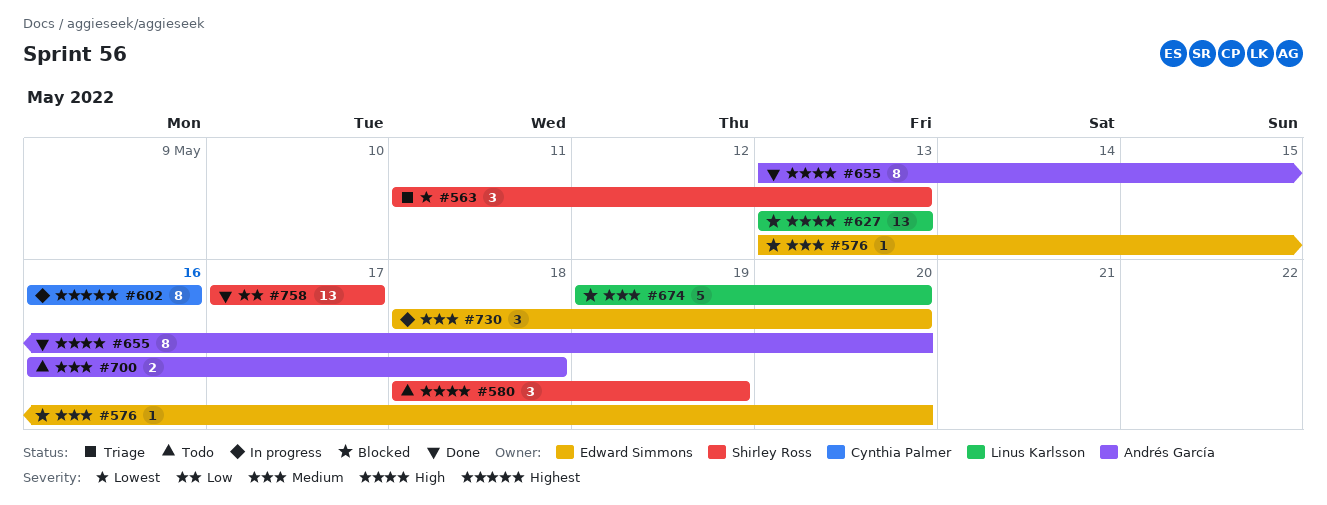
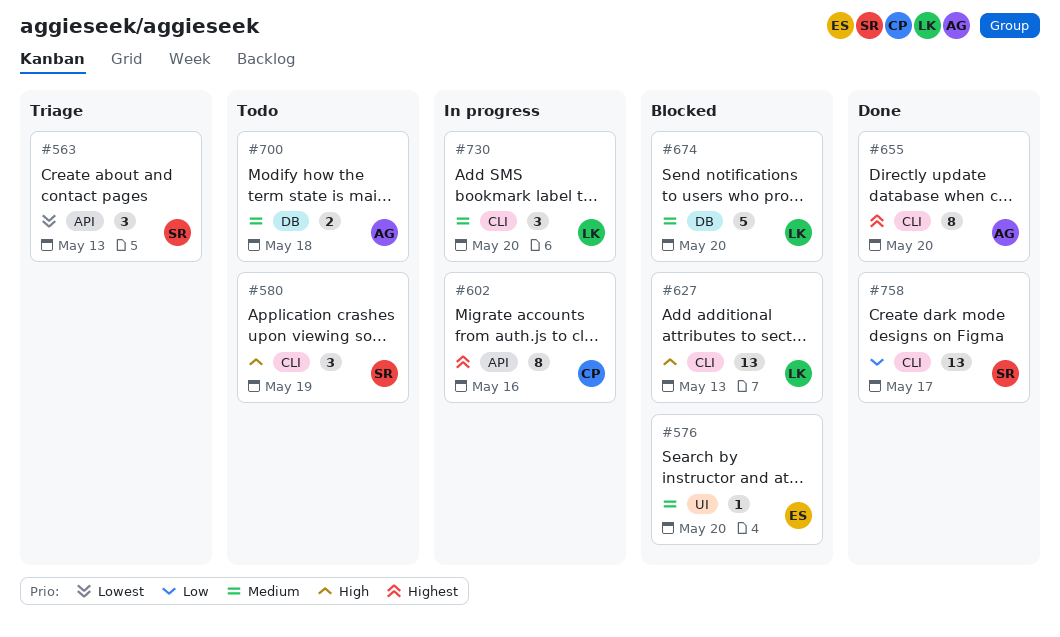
#655, priority: High -> Highest
#730, owner: Edward Simmons -> Linus Karlsson

